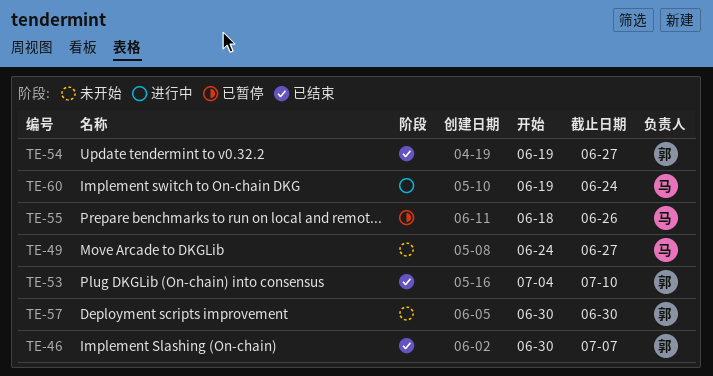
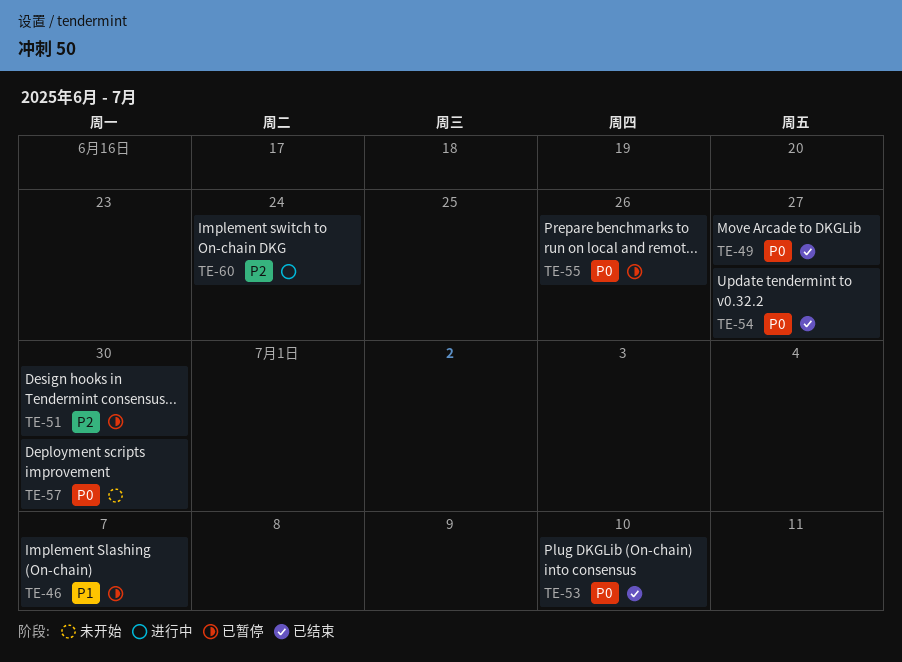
TE-46, status: 已结束 -> 已暂停
TE-49, status: 未开始 -> 已结束
TE-51: none -> present

